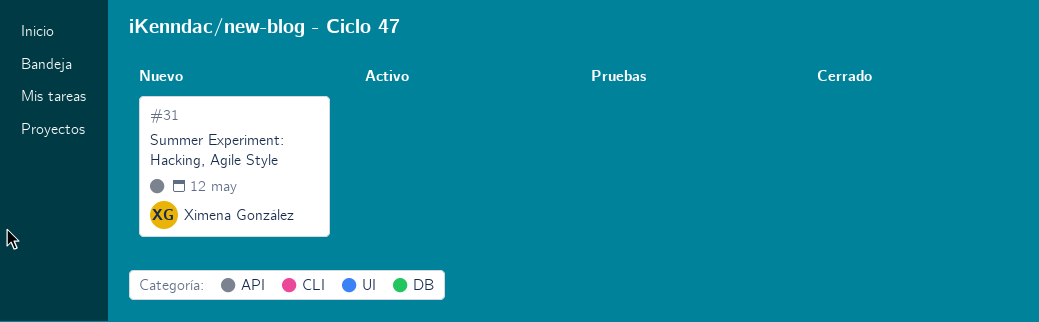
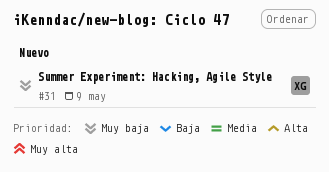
#31, due: May 12 -> May 9

